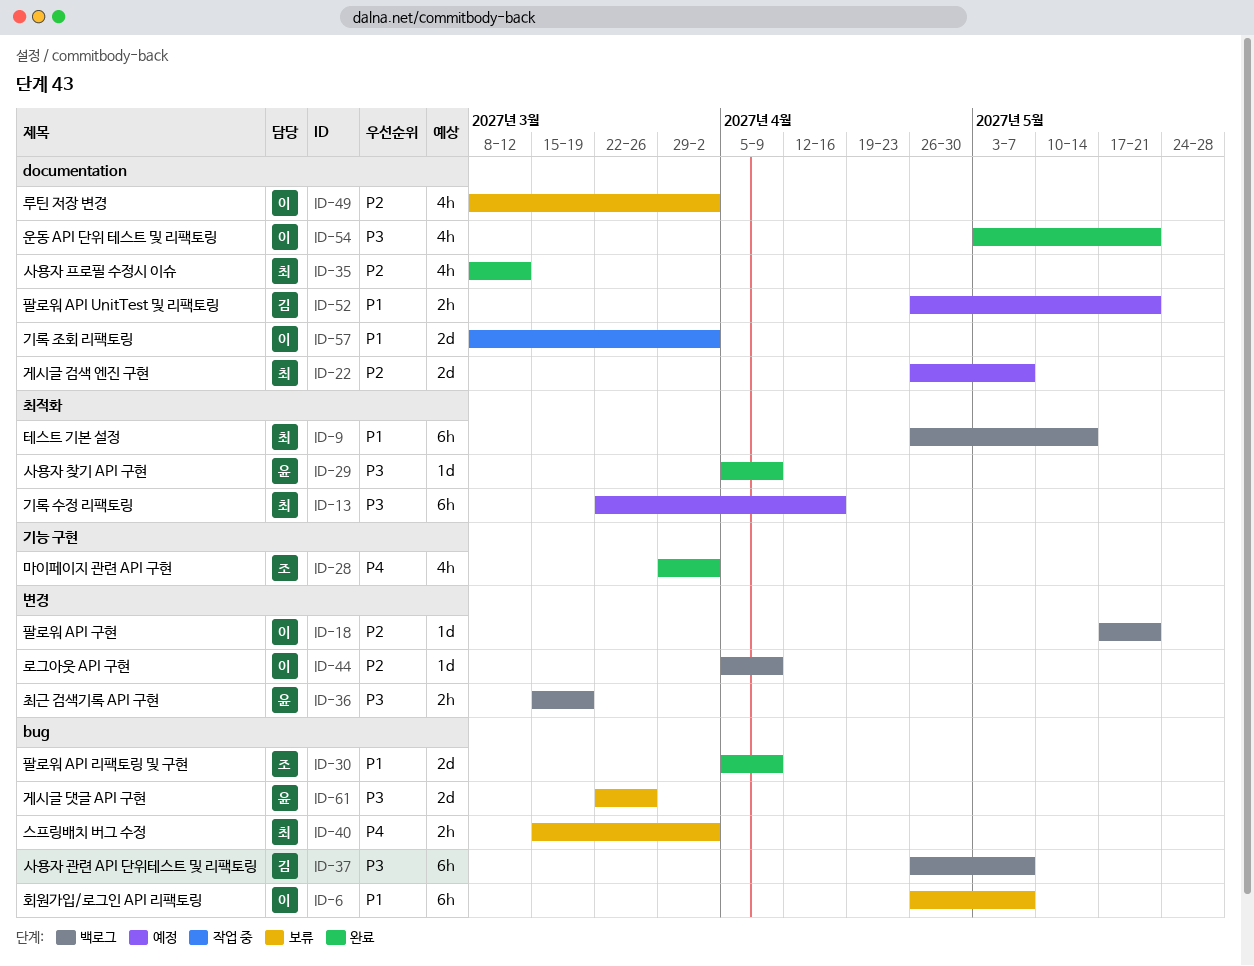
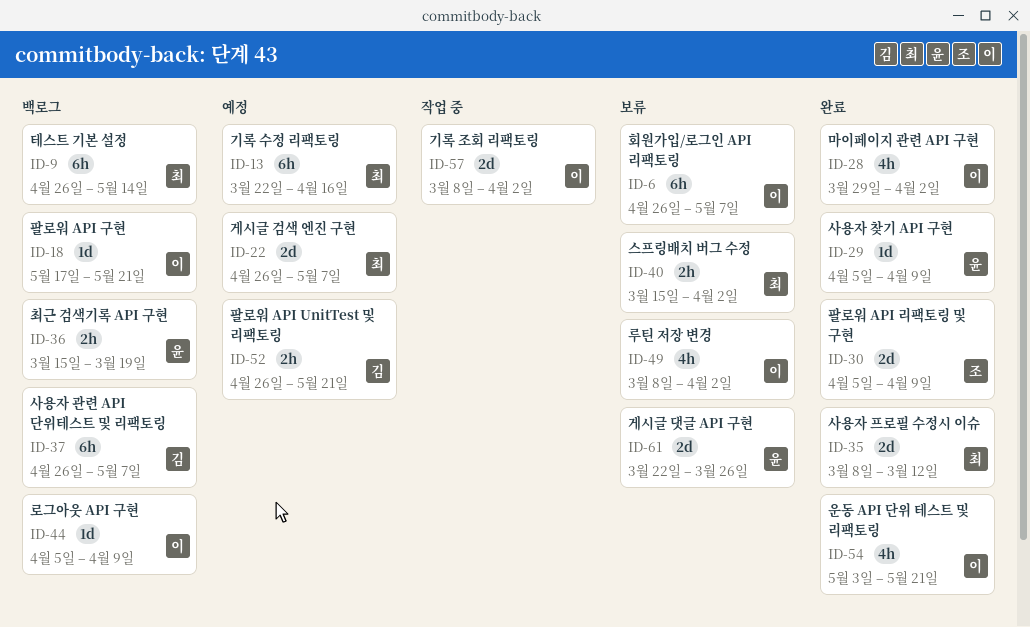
ID-28, owner: 조 -> 이
ID-35, estimate: 4h -> 2d

